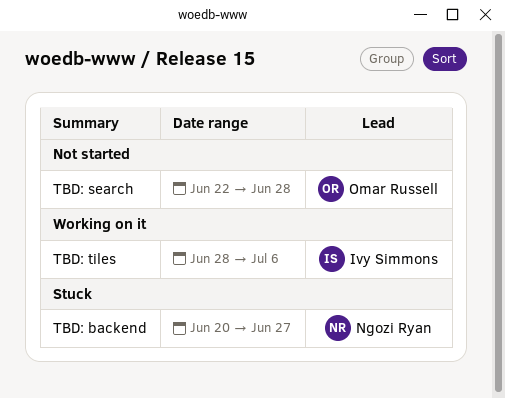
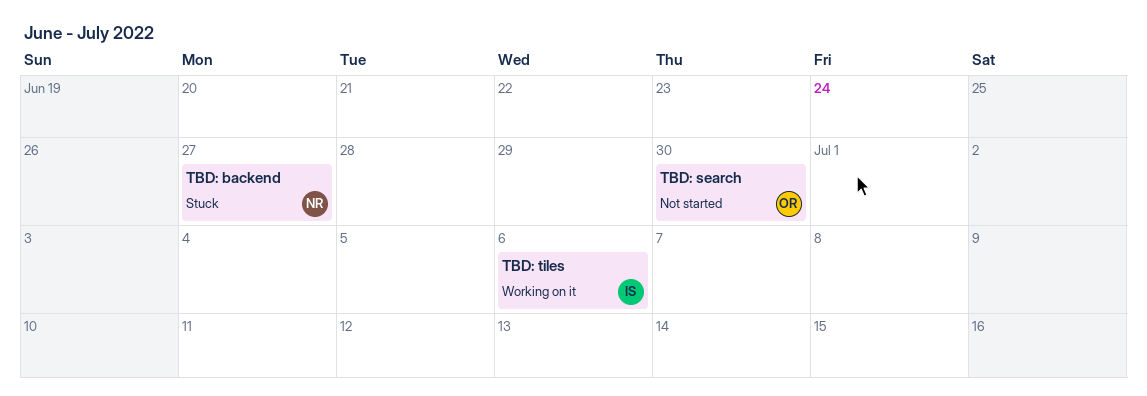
TBD: search, due: Jun 28 -> Jun 30

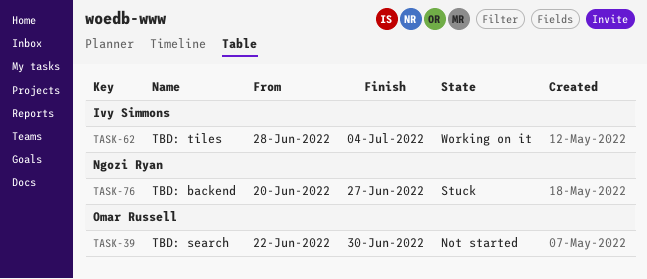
TBD: tiles, due: Jul 6 -> Jul 4

